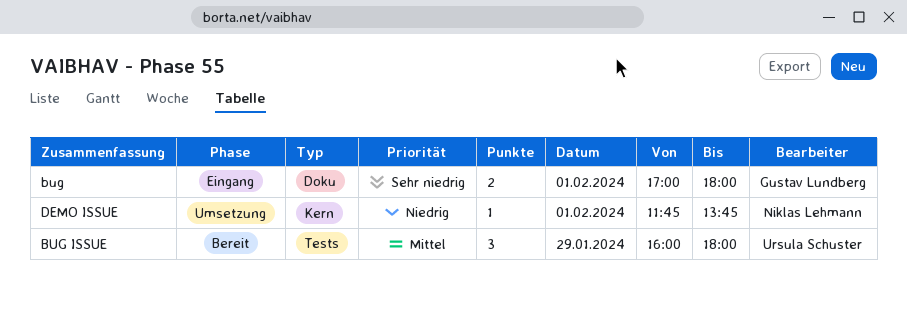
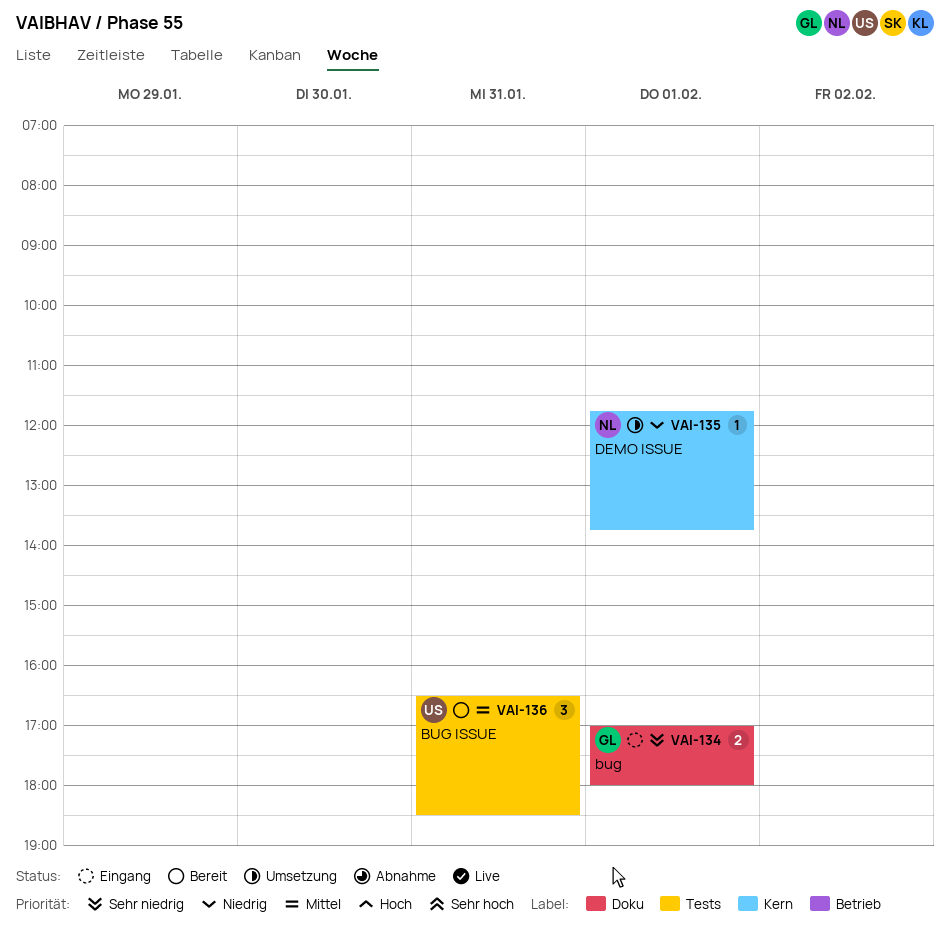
BUG ISSUE, day: Jan 29 -> Jan 31
BUG ISSUE, begins: 16:00 -> 16:30
BUG ISSUE, ends: 18:00 -> 18:30

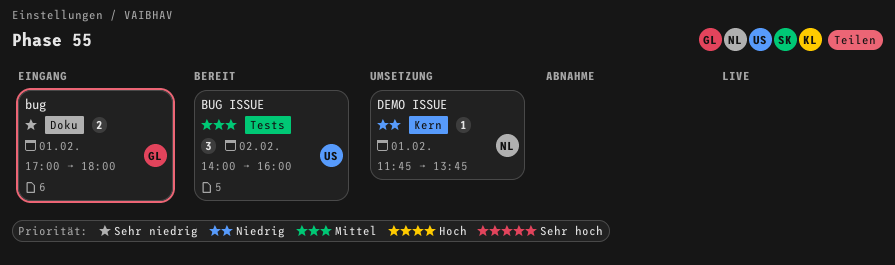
BUG ISSUE, day: Jan 31 -> Feb 2
BUG ISSUE, begins: 16:30 -> 14:00
BUG ISSUE, ends: 18:30 -> 16:00

